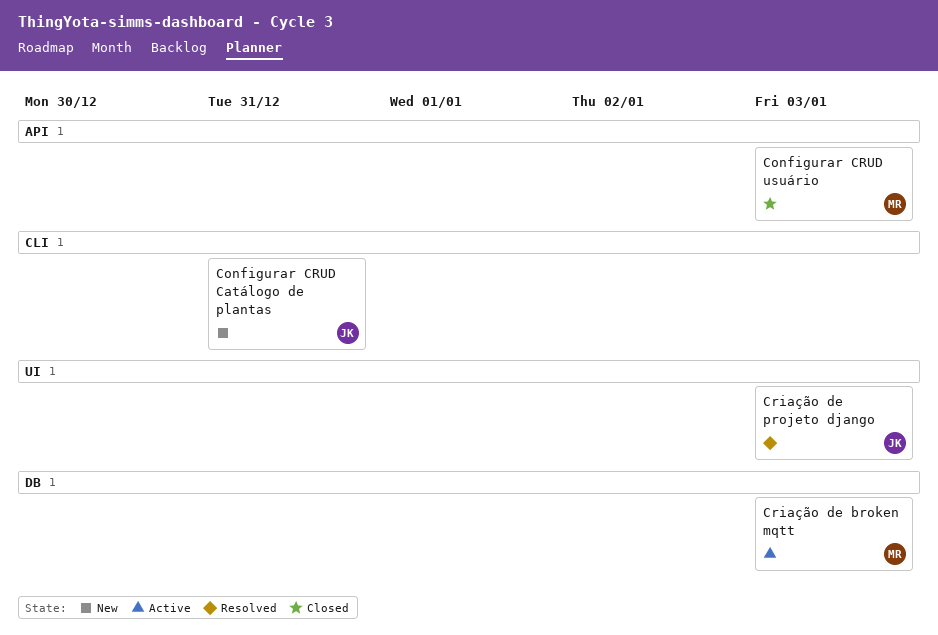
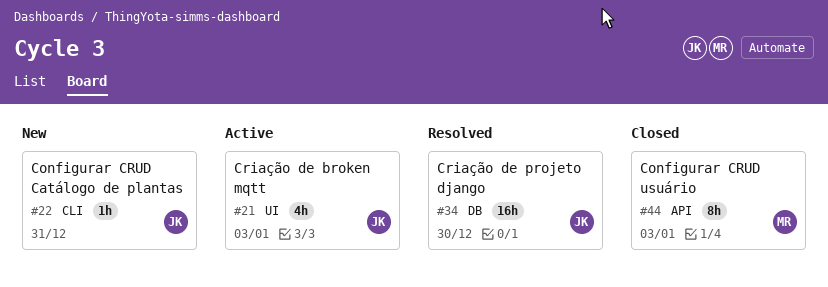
Criação de broken mqtt, owner: MR -> JK
Criação de broken mqtt, label: DB -> UI
Criação de projeto django, label: UI -> DB
Criação de projeto django, due: Jan 3 -> Dec 30

